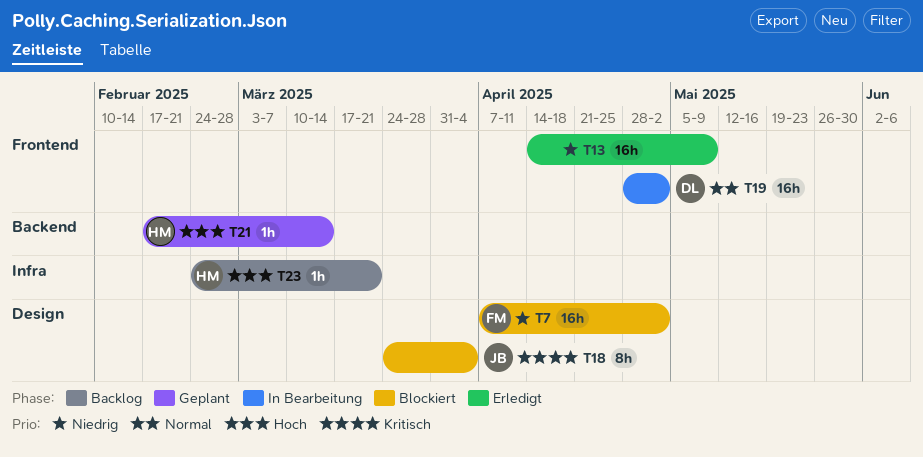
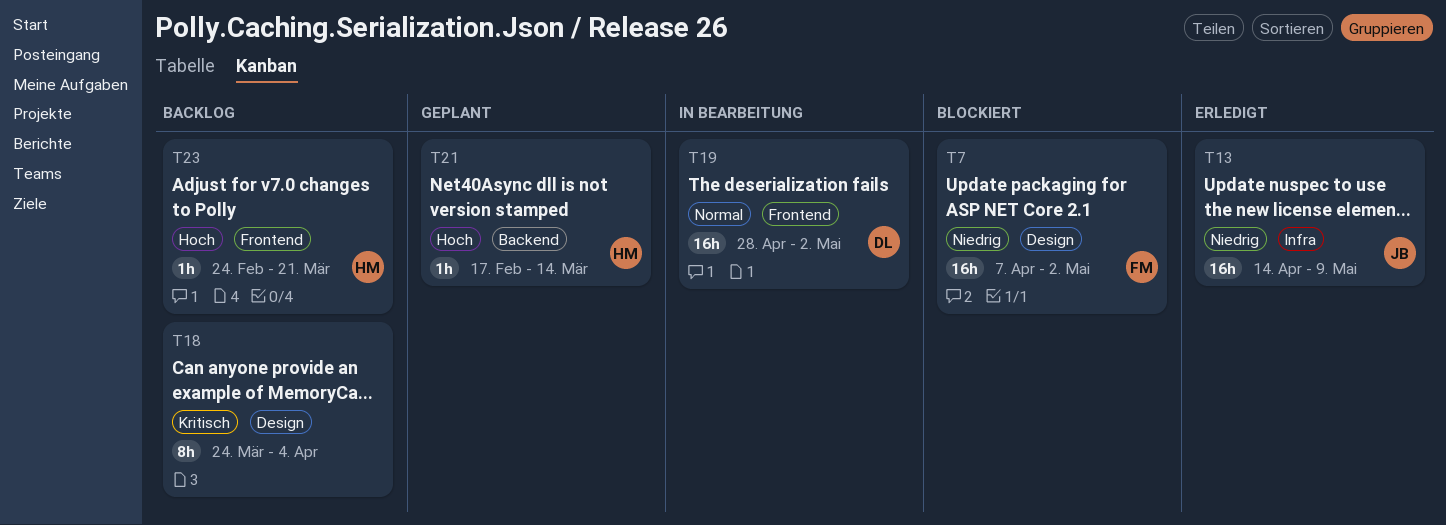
T13, owner: none -> JB
T13, label: Frontend -> Infra
T18, status: Blockiert -> Backlog
T18, owner: JB -> none
T23, label: Infra -> Frontend

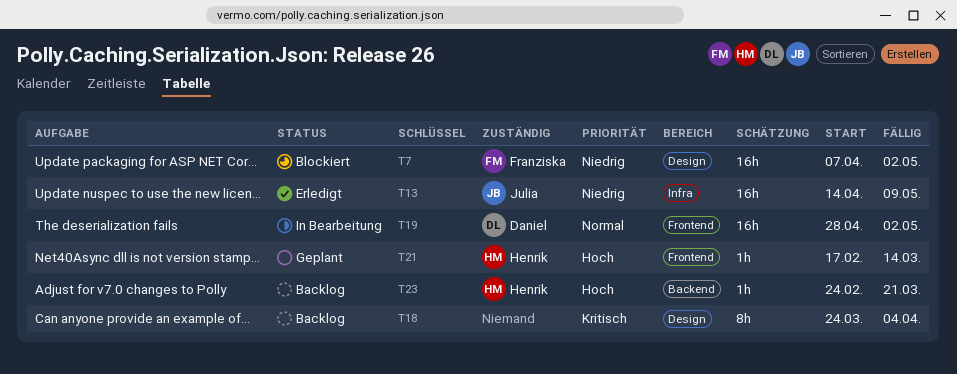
T21, label: Backend -> Frontend
T23, label: Frontend -> Backend

